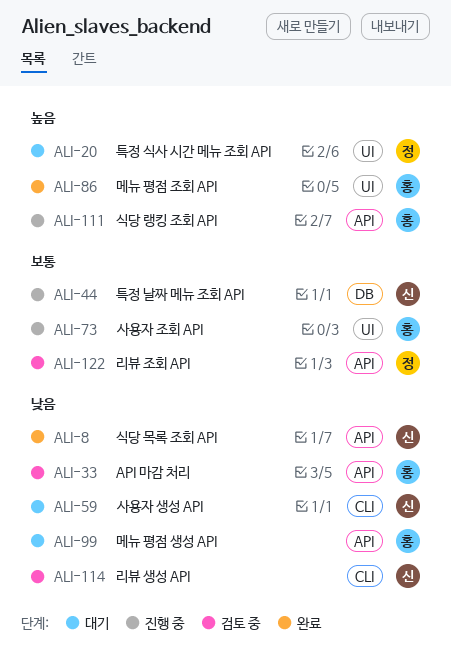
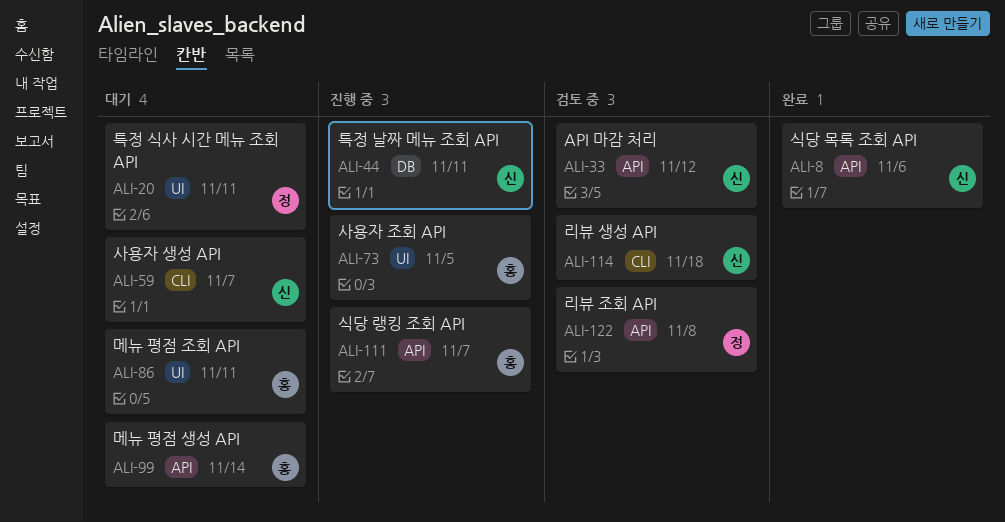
ALI-33, owner: 홍 -> 신
ALI-86, status: 완료 -> 대기

